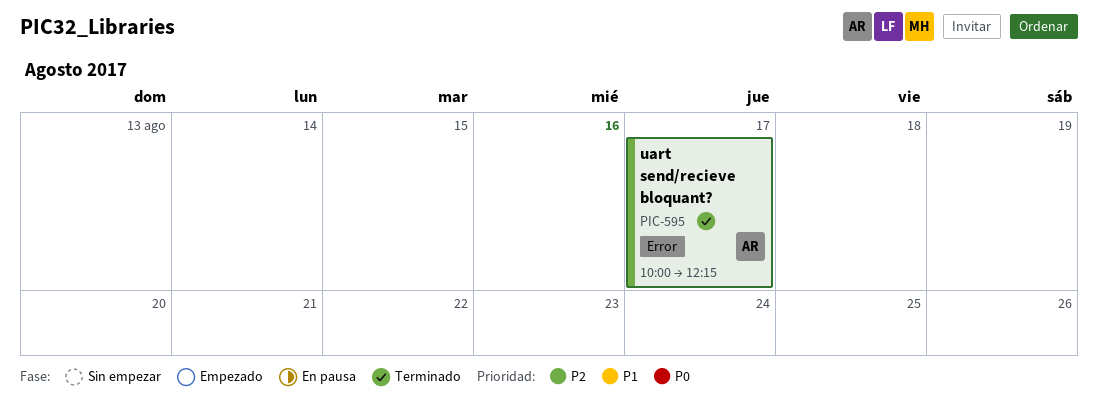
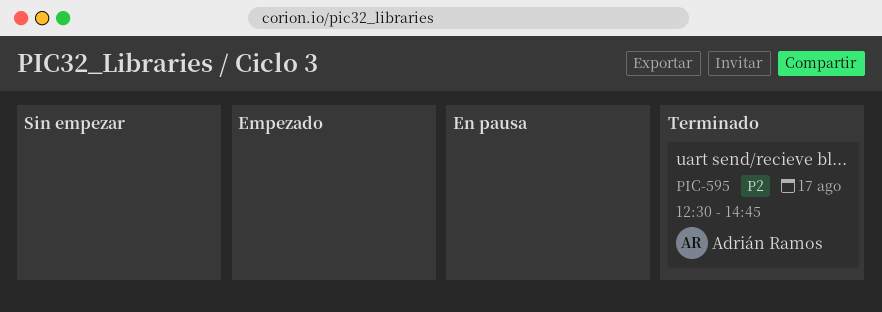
PIC-595, begins: 10:00 -> 12:30
PIC-595, ends: 12:15 -> 14:45

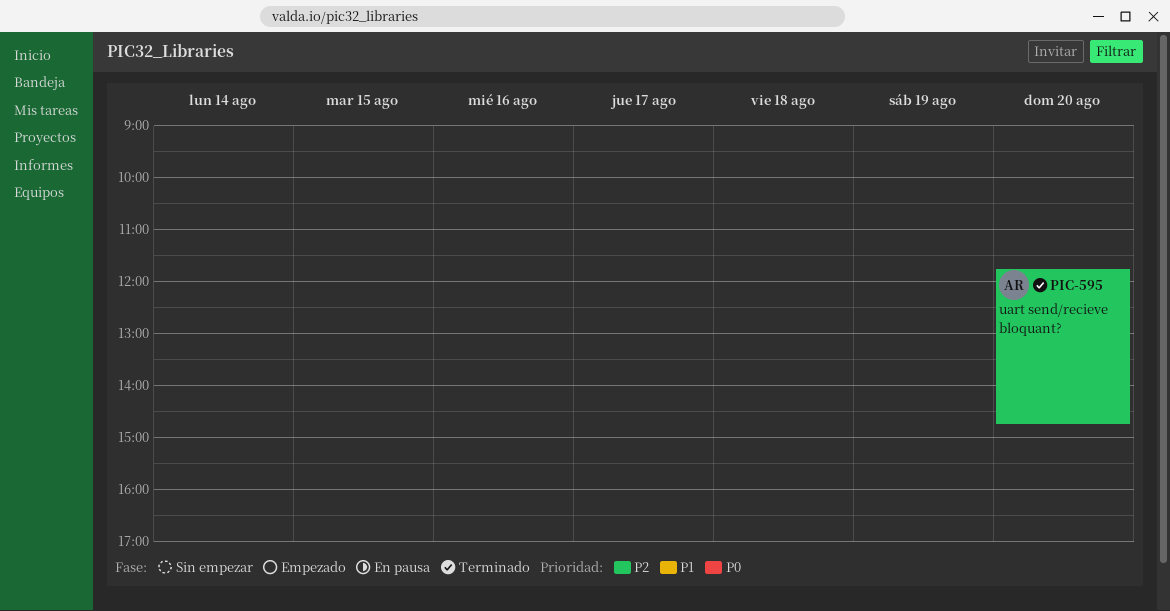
PIC-595, day: Aug 17 -> Aug 20
PIC-595, begins: 12:30 -> 11:45

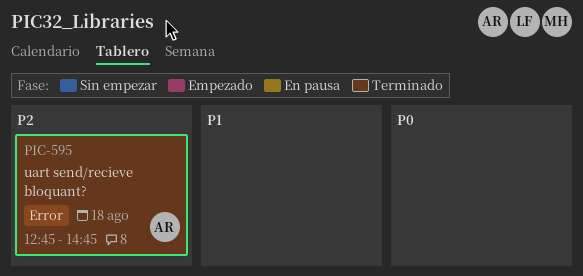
PIC-595, day: Aug 20 -> Aug 18
PIC-595, begins: 11:45 -> 12:45

